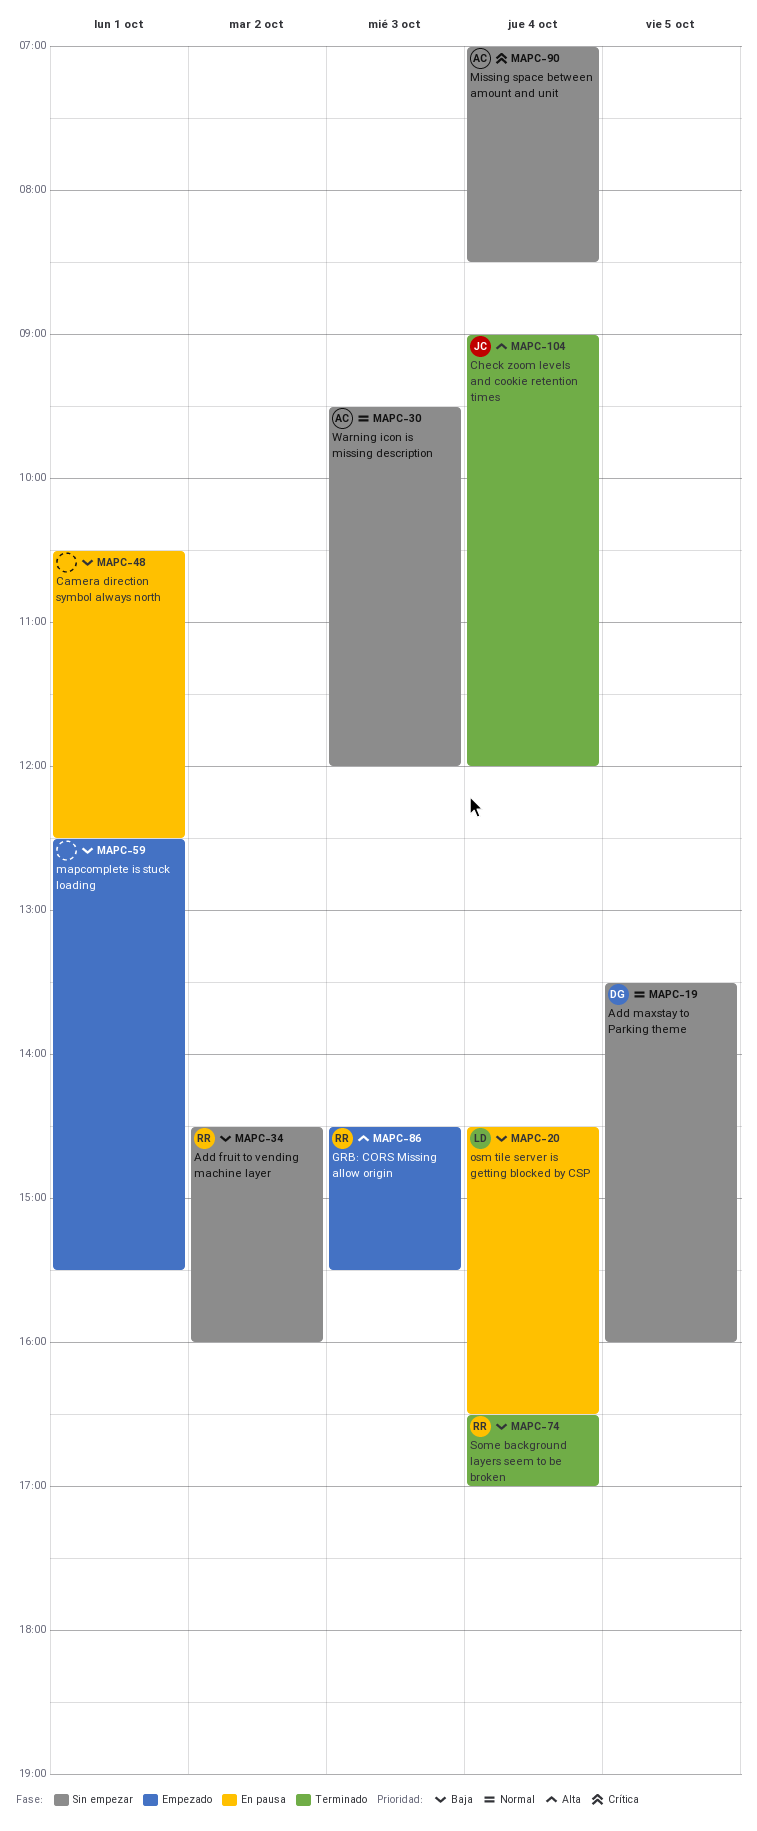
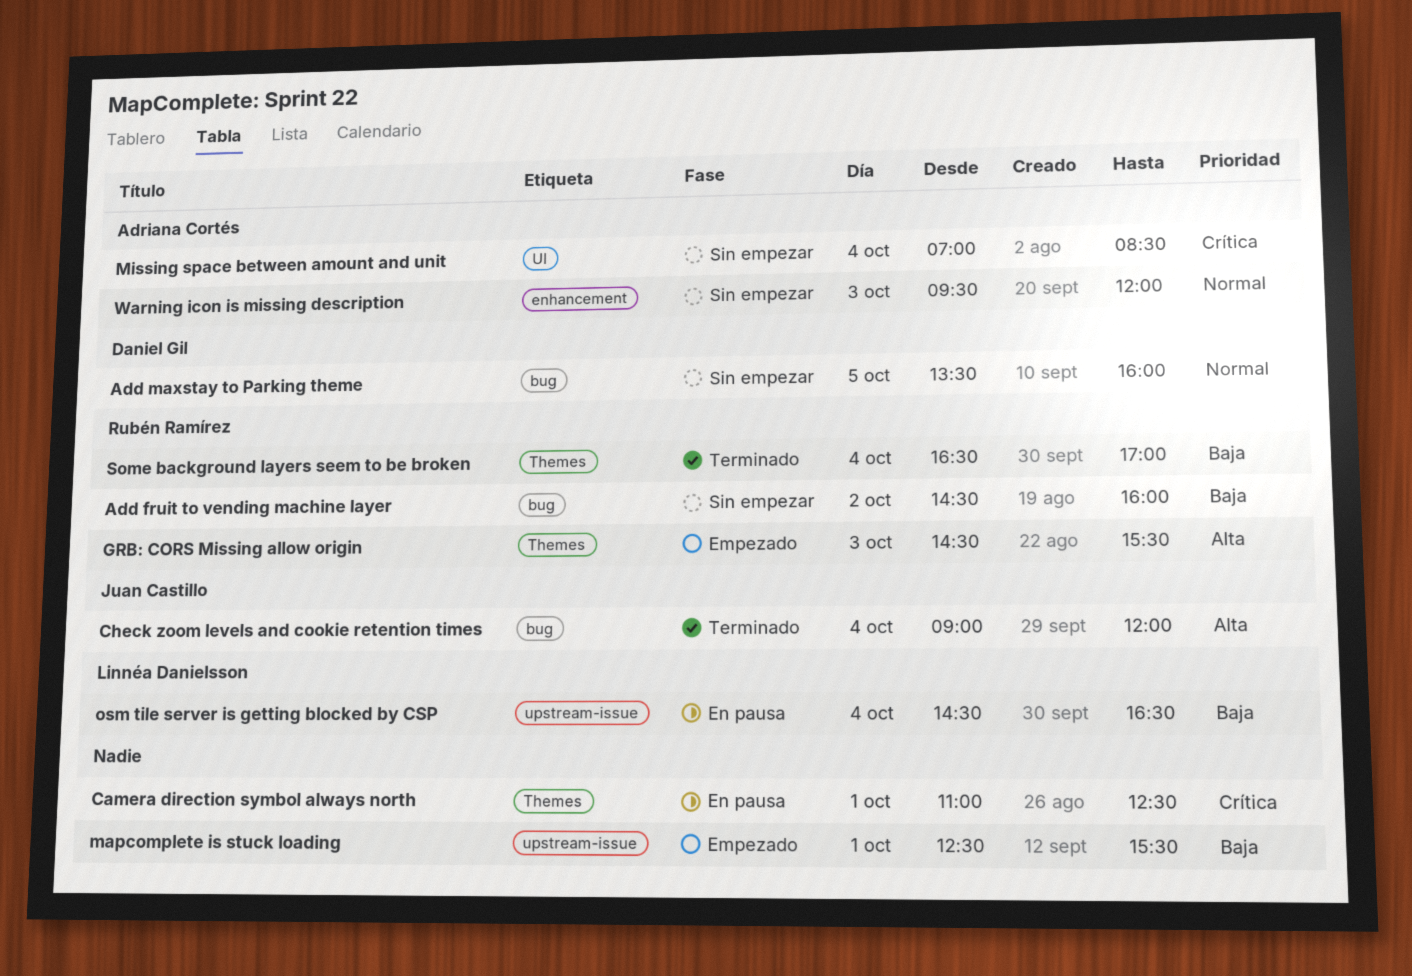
Camera direction symbol always north, priority: Baja -> Crítica
Camera direction symbol always north, begins: 10:30 -> 11:00

